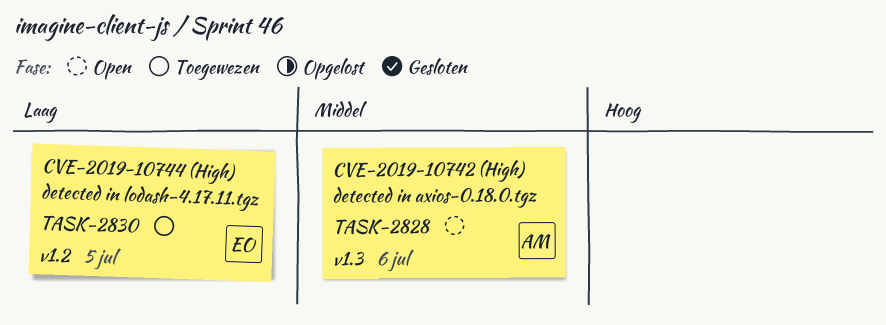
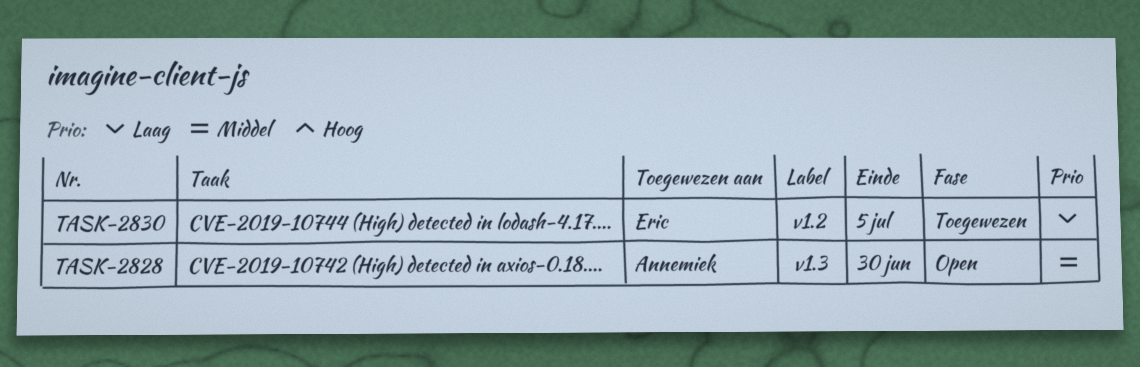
TASK-2828, due: Jul 6 -> Jun 30

